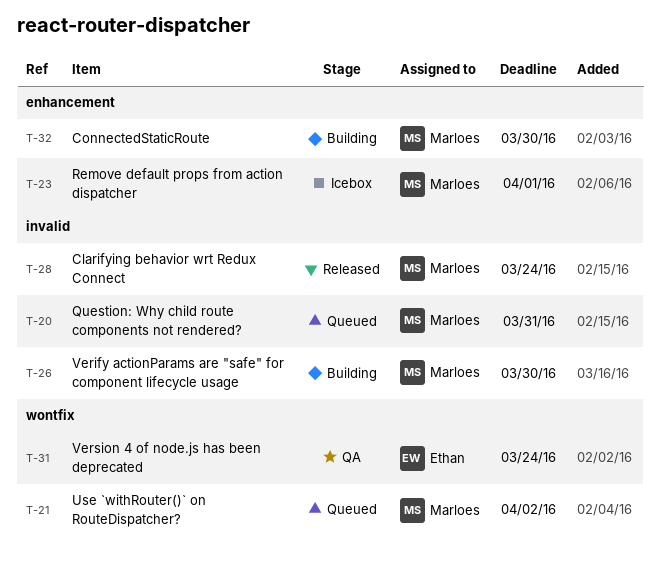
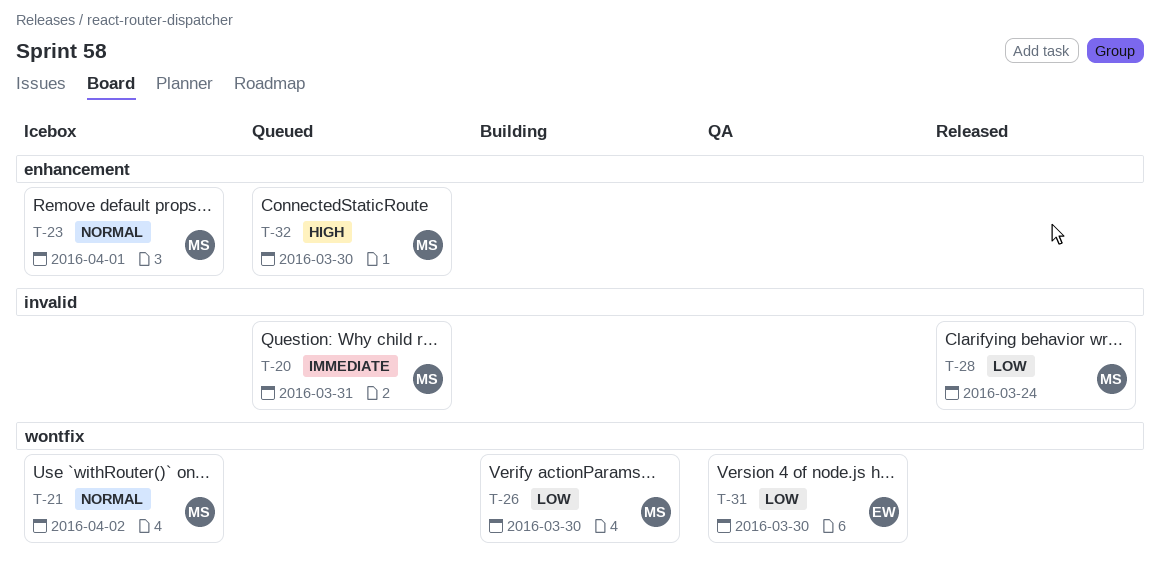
T-21, status: Queued -> Icebox
T-26, label: invalid -> wontfix
T-31, due: Mar 24 -> Mar 30
T-32, status: Building -> Queued

